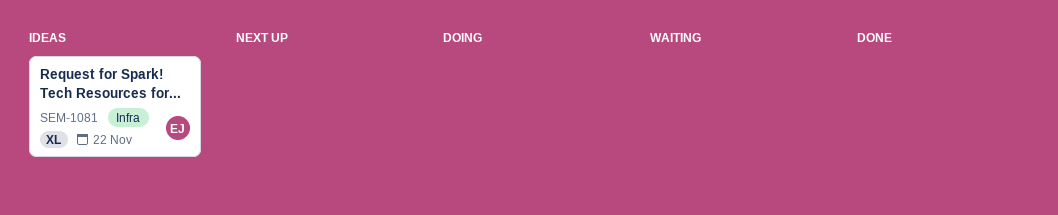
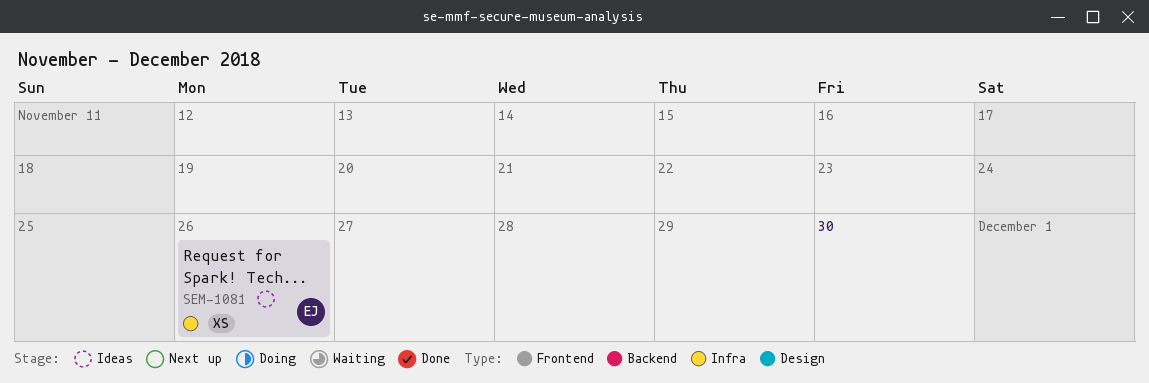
SEM-1081, estimate: XL -> XS
SEM-1081, due: Nov 22 -> Nov 26

